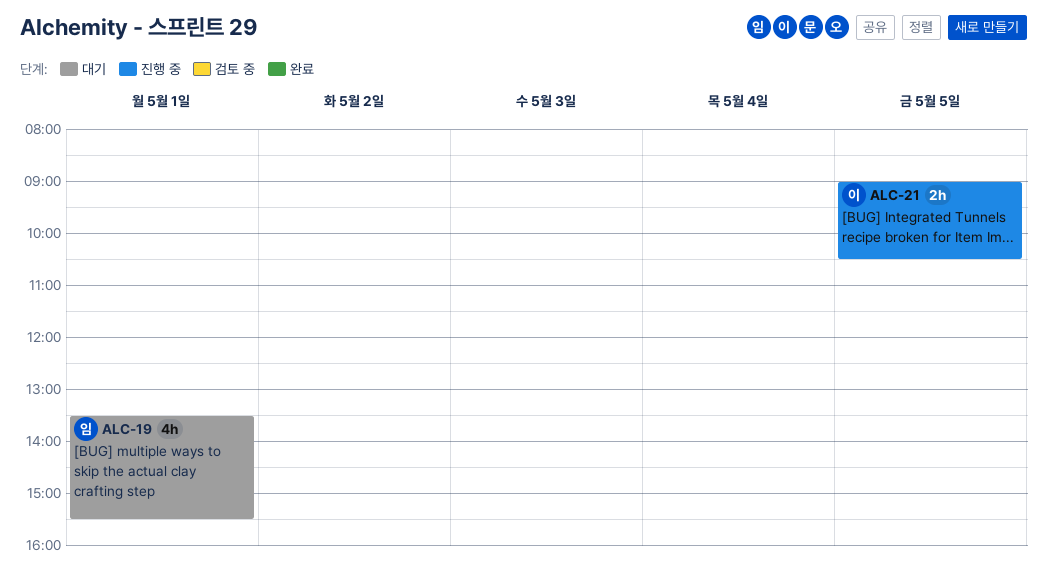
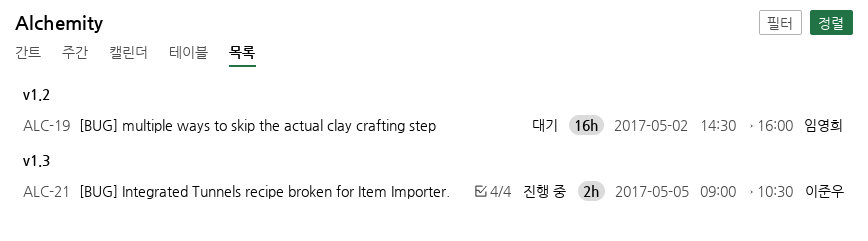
ALC-19, estimate: 4h -> 16h
ALC-19, day: May 1 -> May 2
ALC-19, begins: 13:30 -> 14:30
ALC-19, ends: 15:30 -> 16:00

